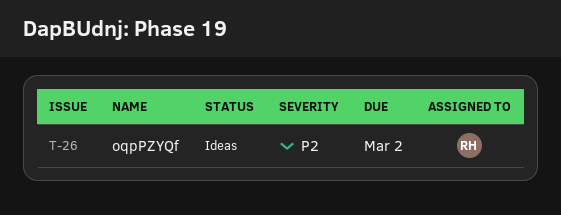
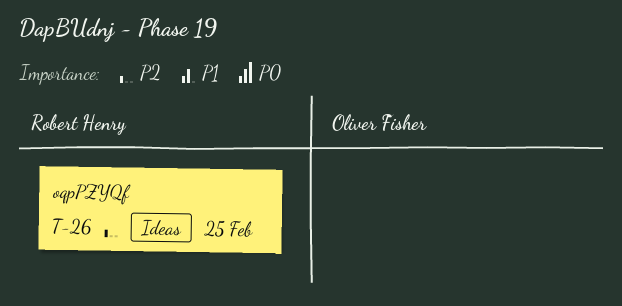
T-26, due: Mar 2 -> Feb 25

